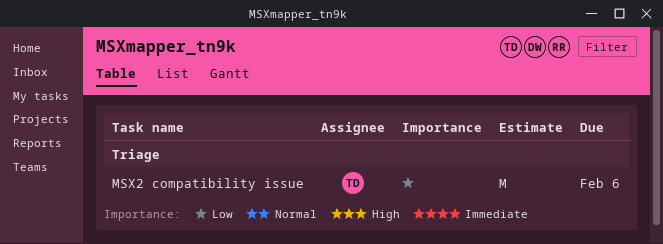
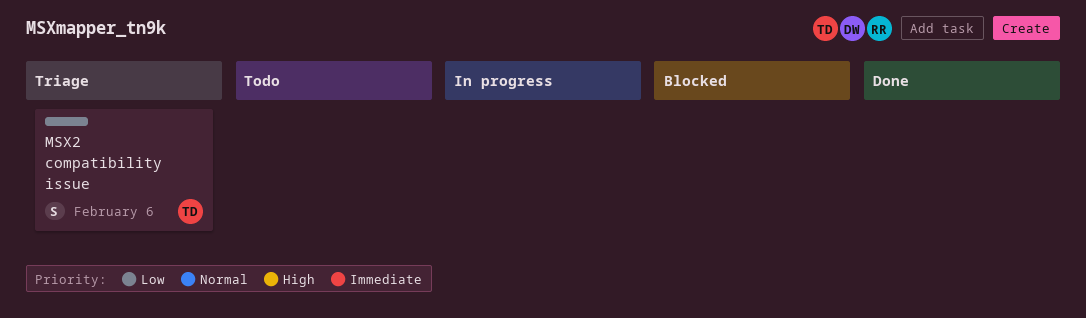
MSX2 compatibility issue, estimate: M -> S

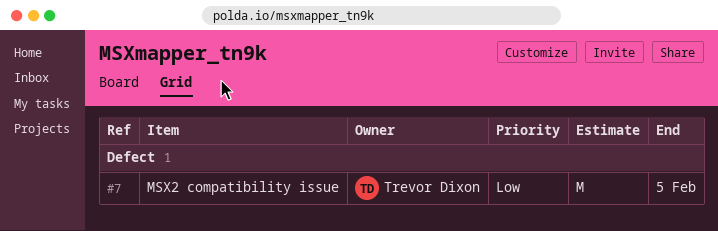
MSX2 compatibility issue, estimate: S -> M
MSX2 compatibility issue, due: Feb 6 -> Feb 5

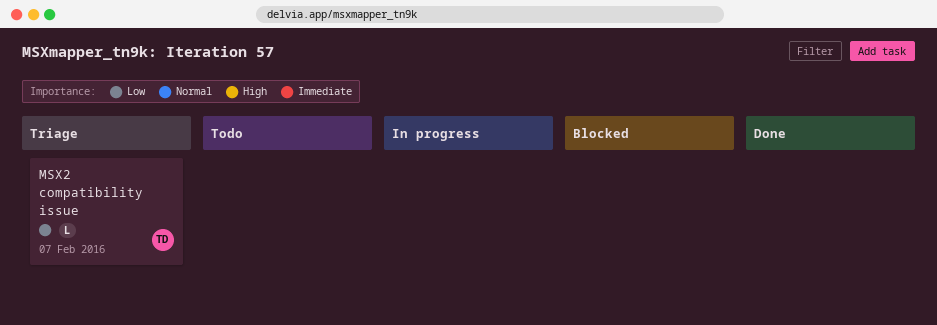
MSX2 compatibility issue, estimate: M -> L
MSX2 compatibility issue, due: Feb 5 -> Feb 7

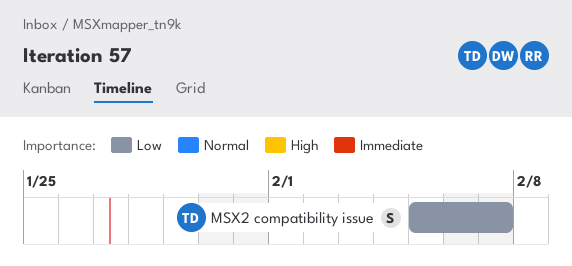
MSX2 compatibility issue, estimate: L -> S

